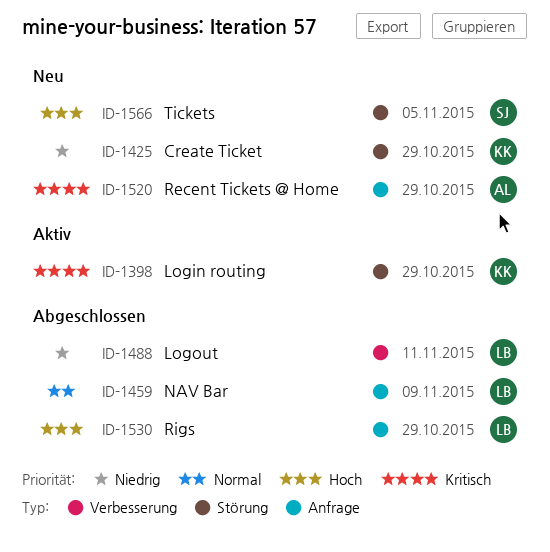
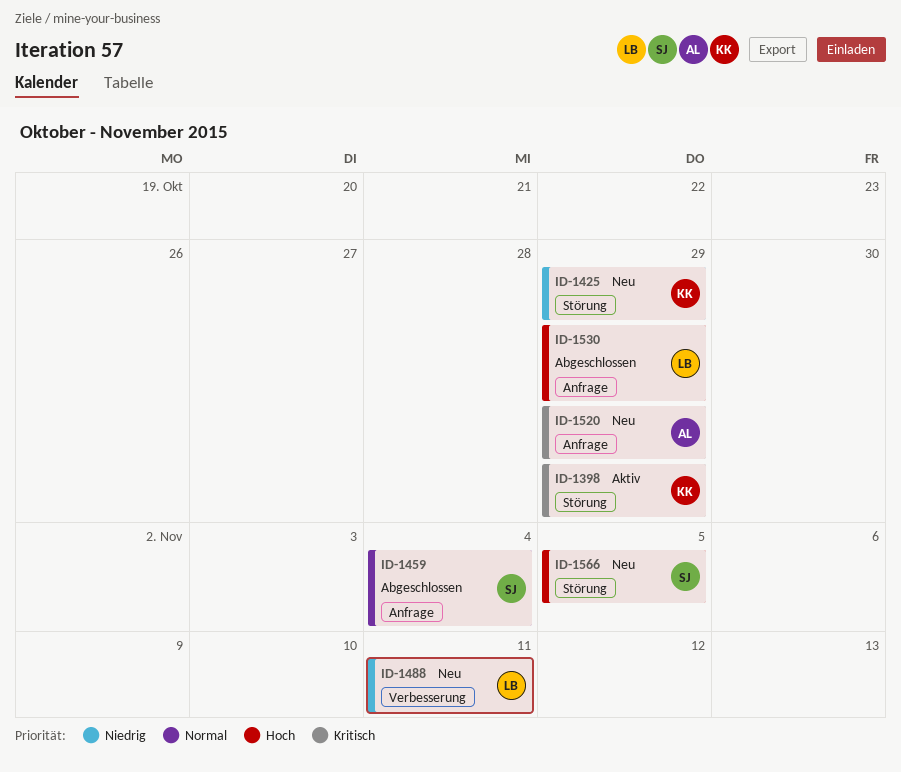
ID-1459, owner: LB -> SJ
ID-1459, due: Nov 9 -> Nov 4
ID-1488, status: Abgeschlossen -> Neu

